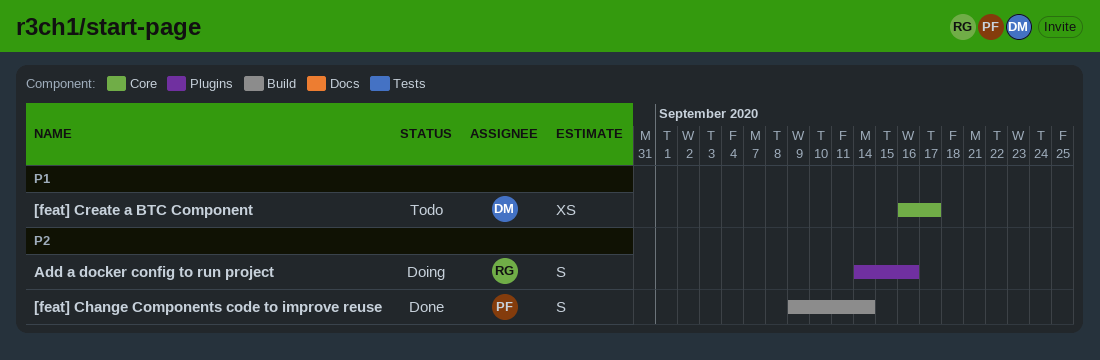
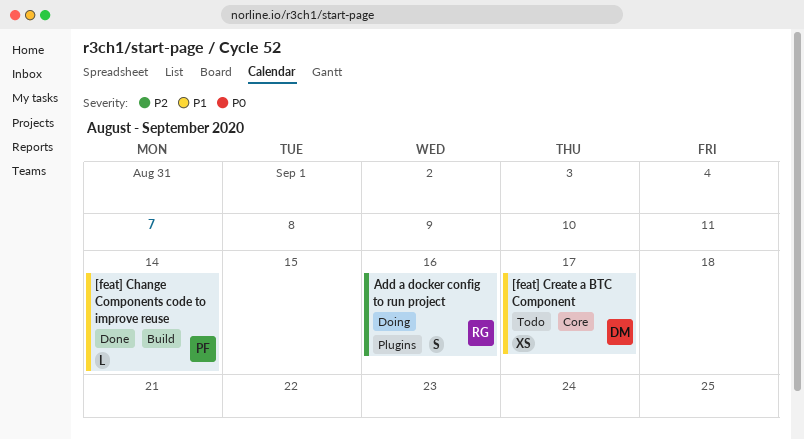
[feat] Change Components code to improve reuse, priority: P2 -> P1
[feat] Change Components code to improve reuse, estimate: S -> L

